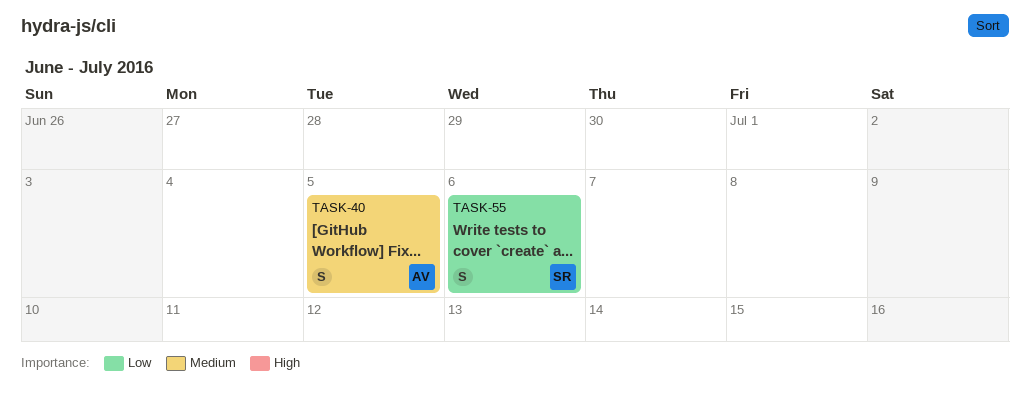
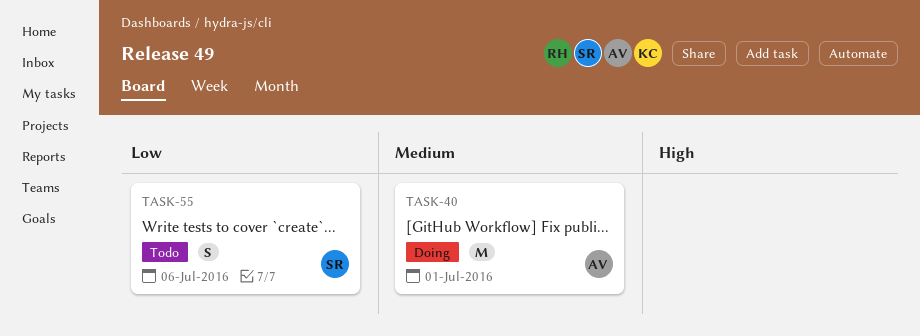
TASK-40, estimate: S -> M
TASK-40, due: Jul 5 -> Jul 1

